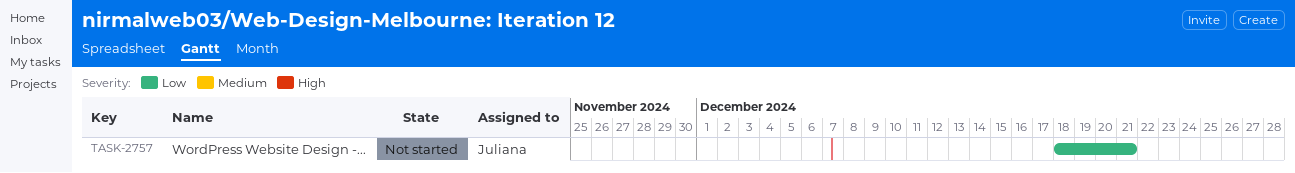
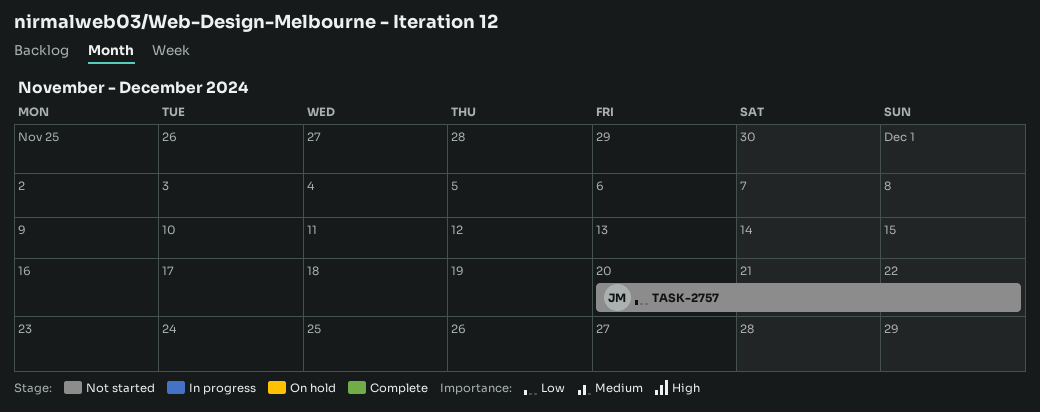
TASK-2757, start: Dec 18 -> Dec 20
TASK-2757, due: Dec 21 -> Dec 22

